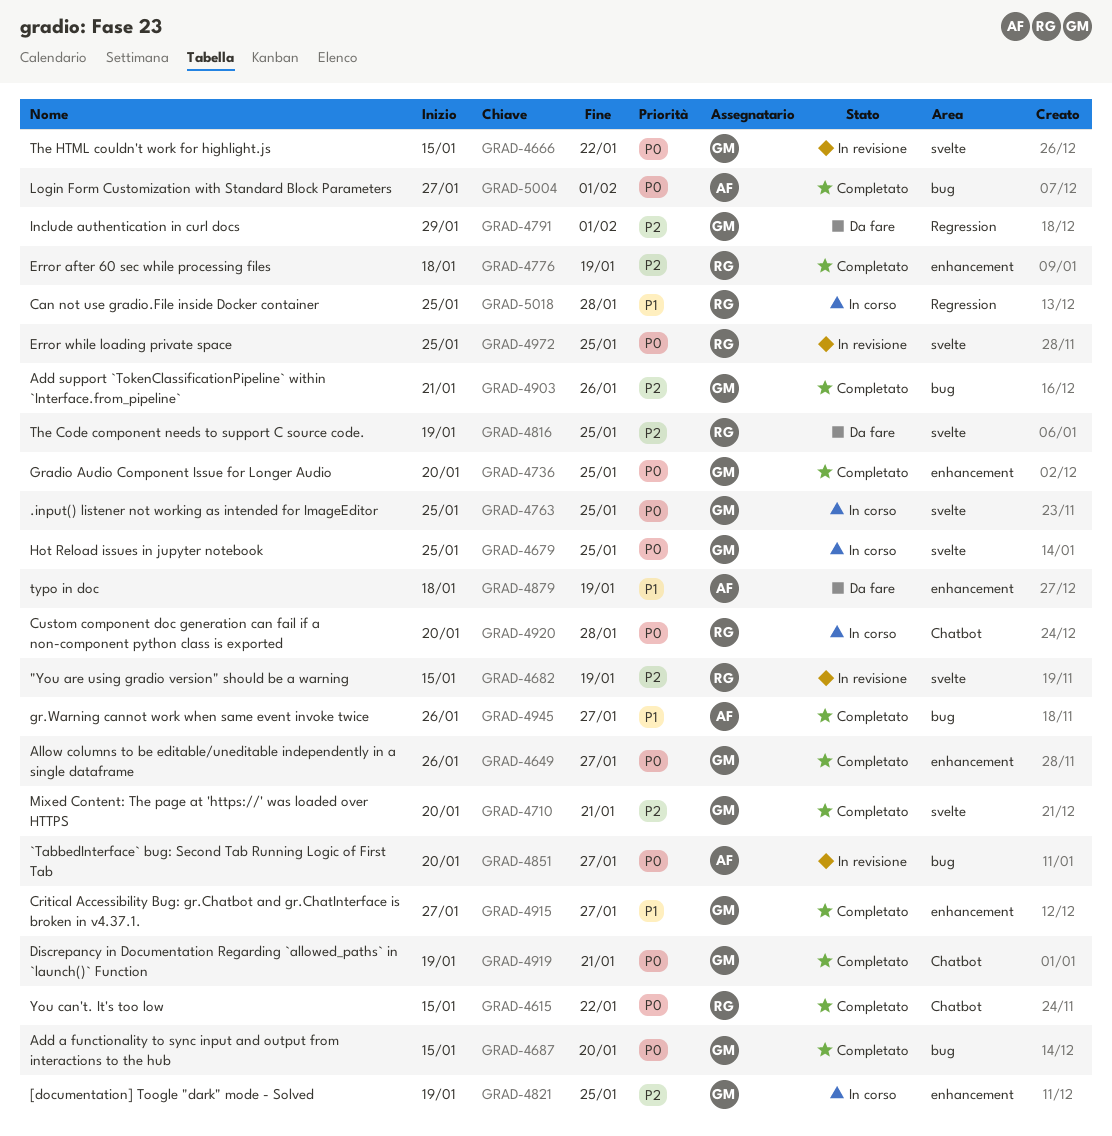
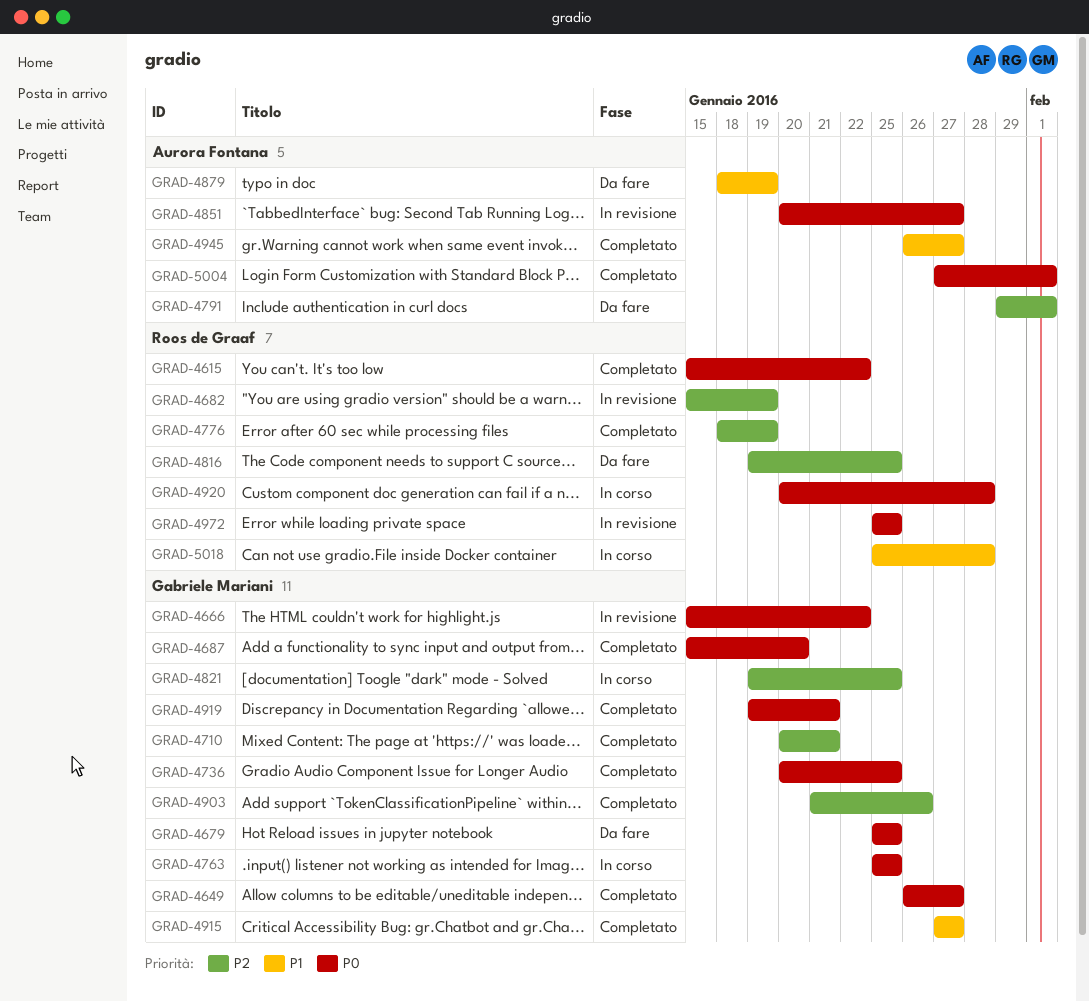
GRAD-4679, status: In corso -> Da fare
GRAD-4791, owner: Gabriele Mariani -> Aurora Fontana

